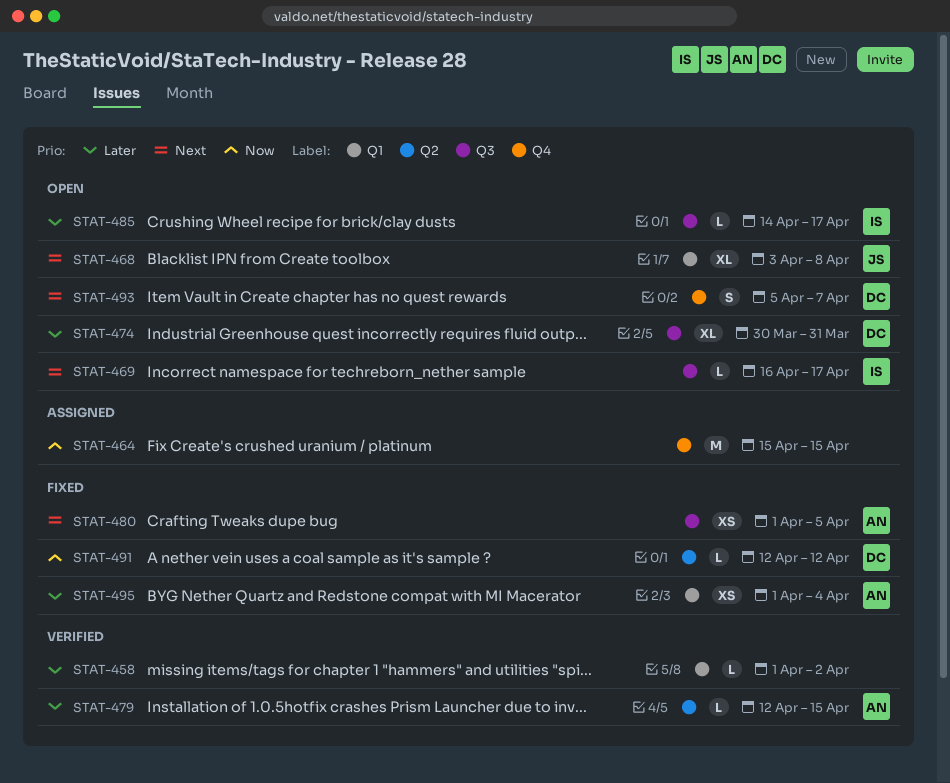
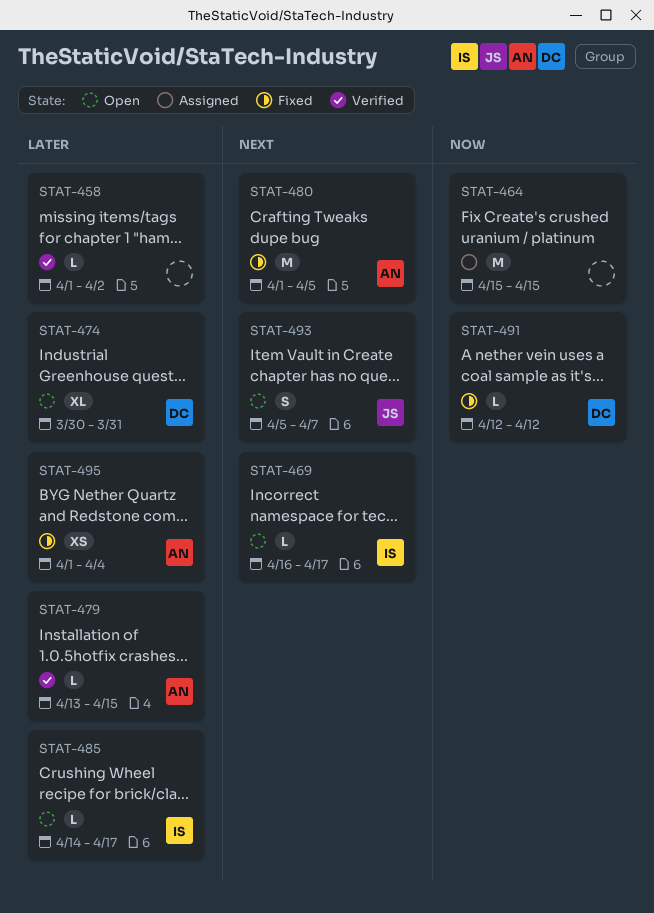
STAT-468: present -> none
STAT-479, start: Apr 12 -> Apr 13
STAT-480, estimate: XS -> M
STAT-493, owner: DC -> JS

